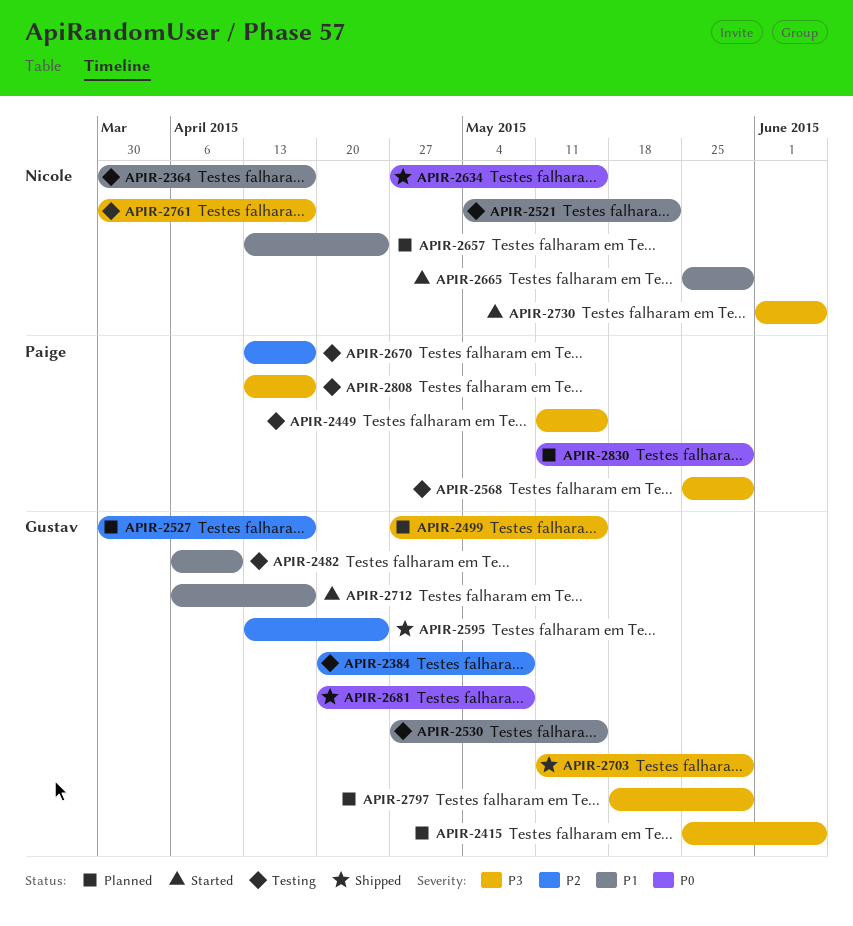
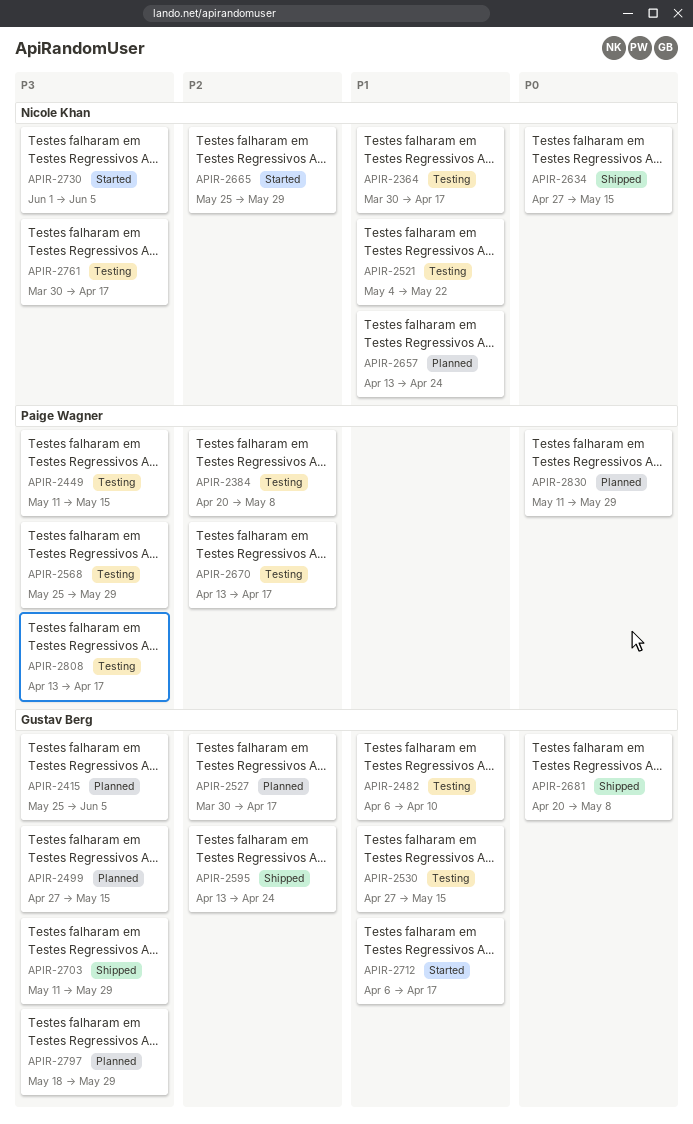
APIR-2384, owner: Gustav Berg -> Paige Wagner
APIR-2665, priority: P1 -> P2

